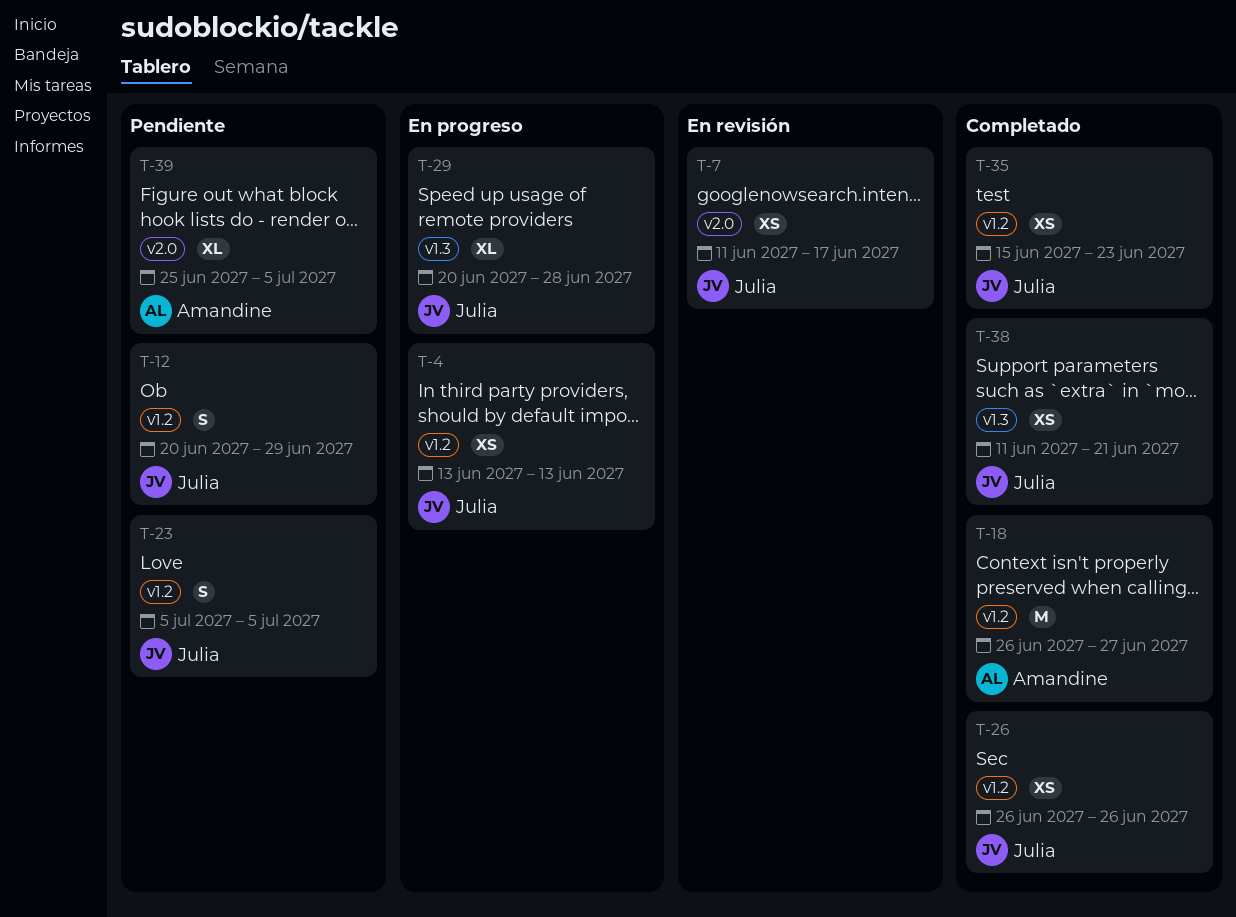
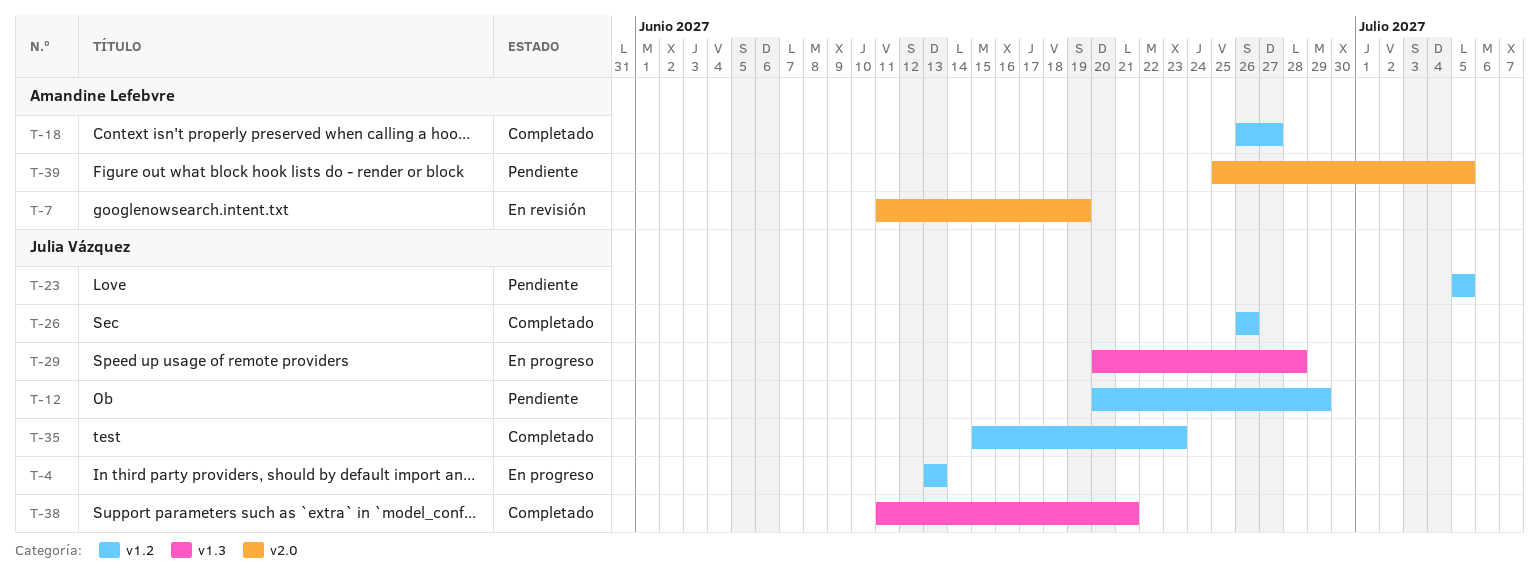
T-7, owner: Julia Vázquez -> Amandine Lefebvre
T-7, due: Jun 17 -> Jun 19

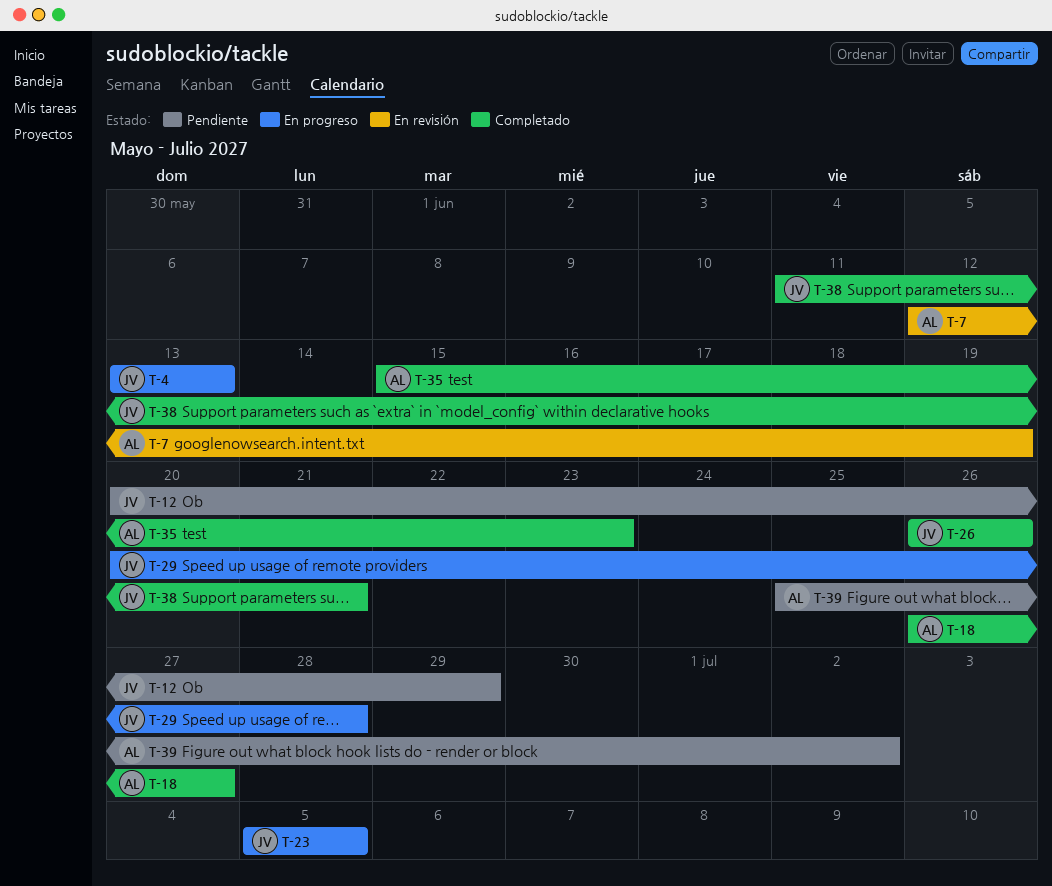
T-7, start: Jun 11 -> Jun 12
T-23, status: Pendiente -> En progreso
T-35, owner: Julia Vázquez -> Amandine Lefebvre
T-39, due: Jul 5 -> Jul 2

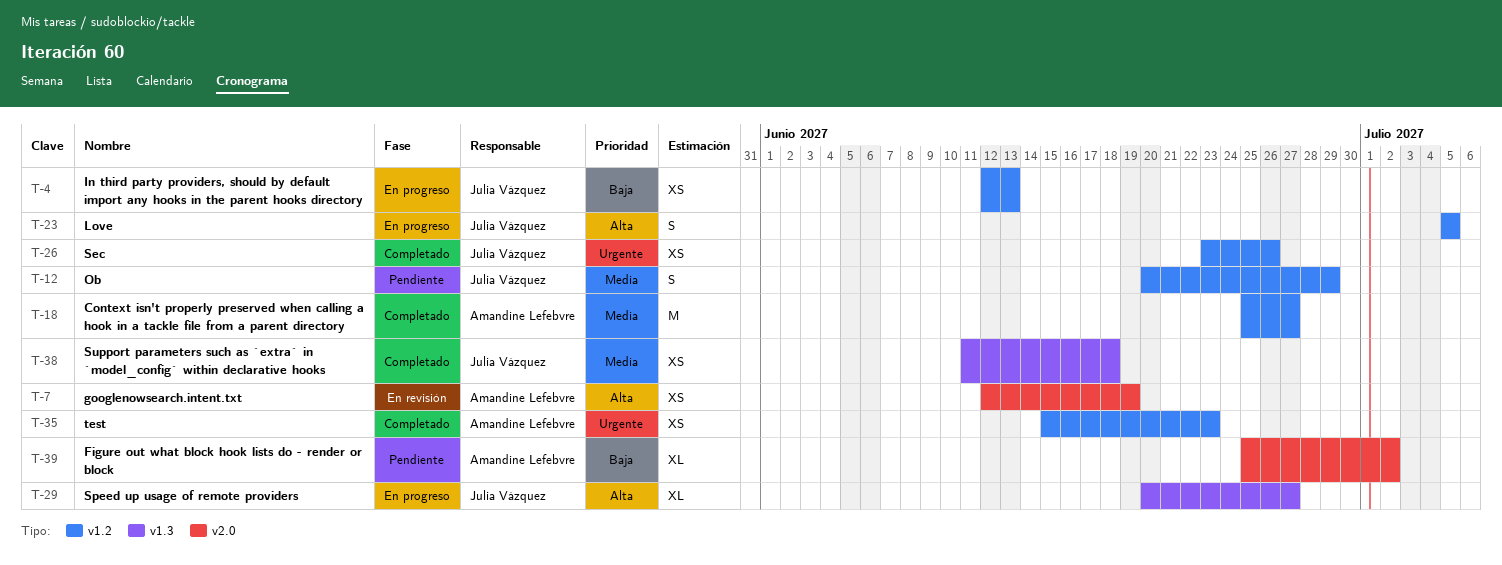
T-4, start: Jun 13 -> Jun 12
T-18, start: Jun 26 -> Jun 25
T-26, start: Jun 26 -> Jun 23
T-29, due: Jun 28 -> Jun 27
T-38, due: Jun 21 -> Jun 18

